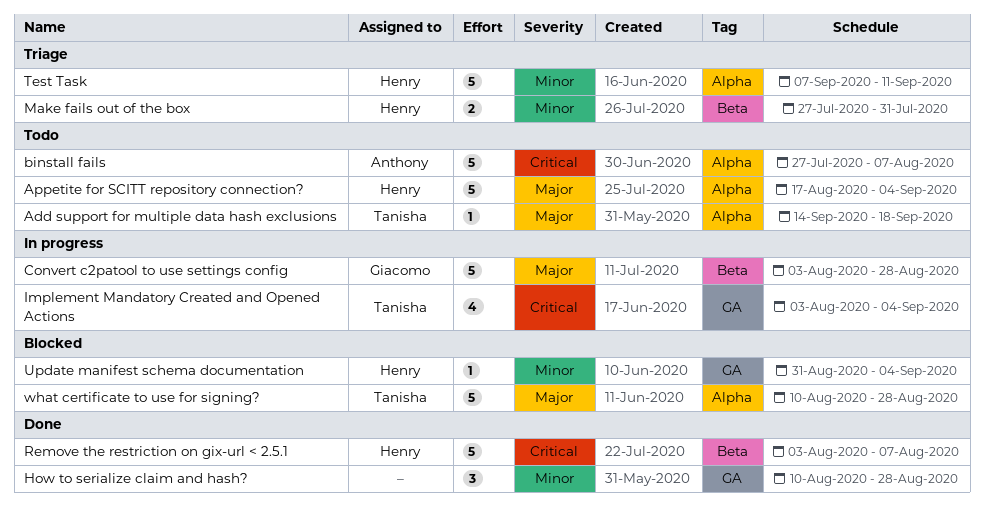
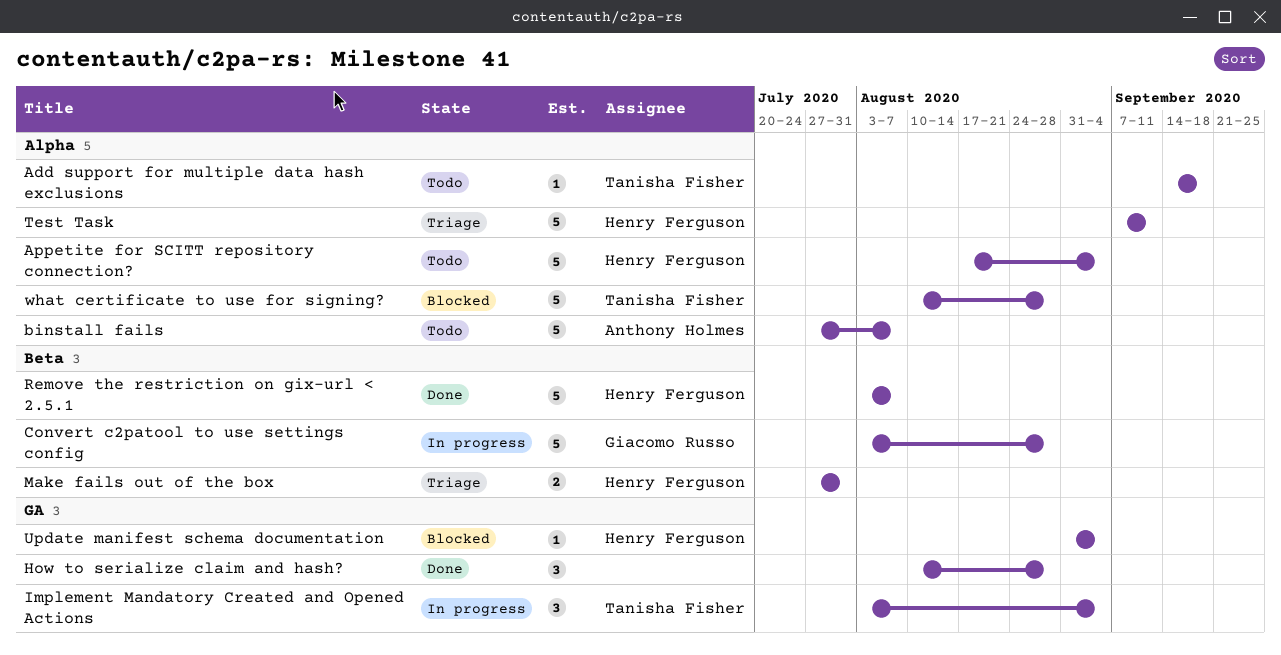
Implement Mandatory Created and Opened Actions, estimate: 4 -> 3

